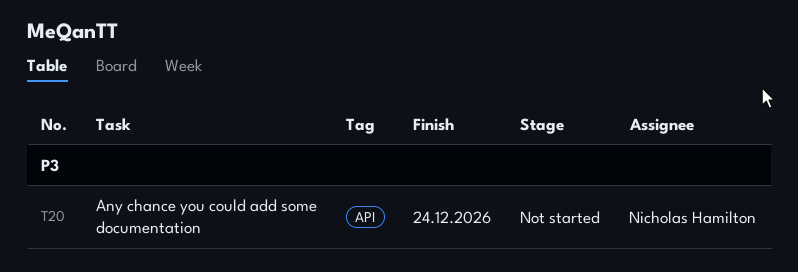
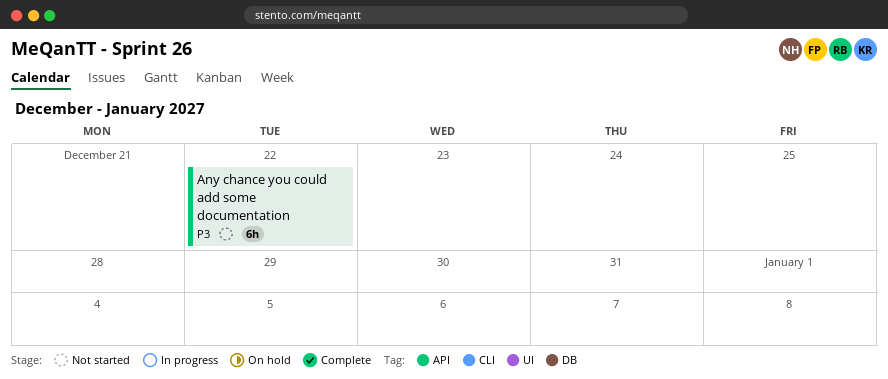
Any chance you could add some documentation, due: Dec 24 -> Dec 22

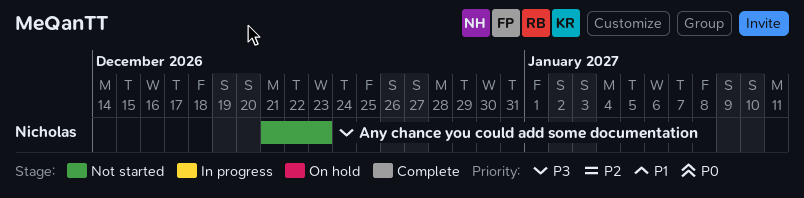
Any chance you could add some documentation, due: Dec 22 -> Dec 23

